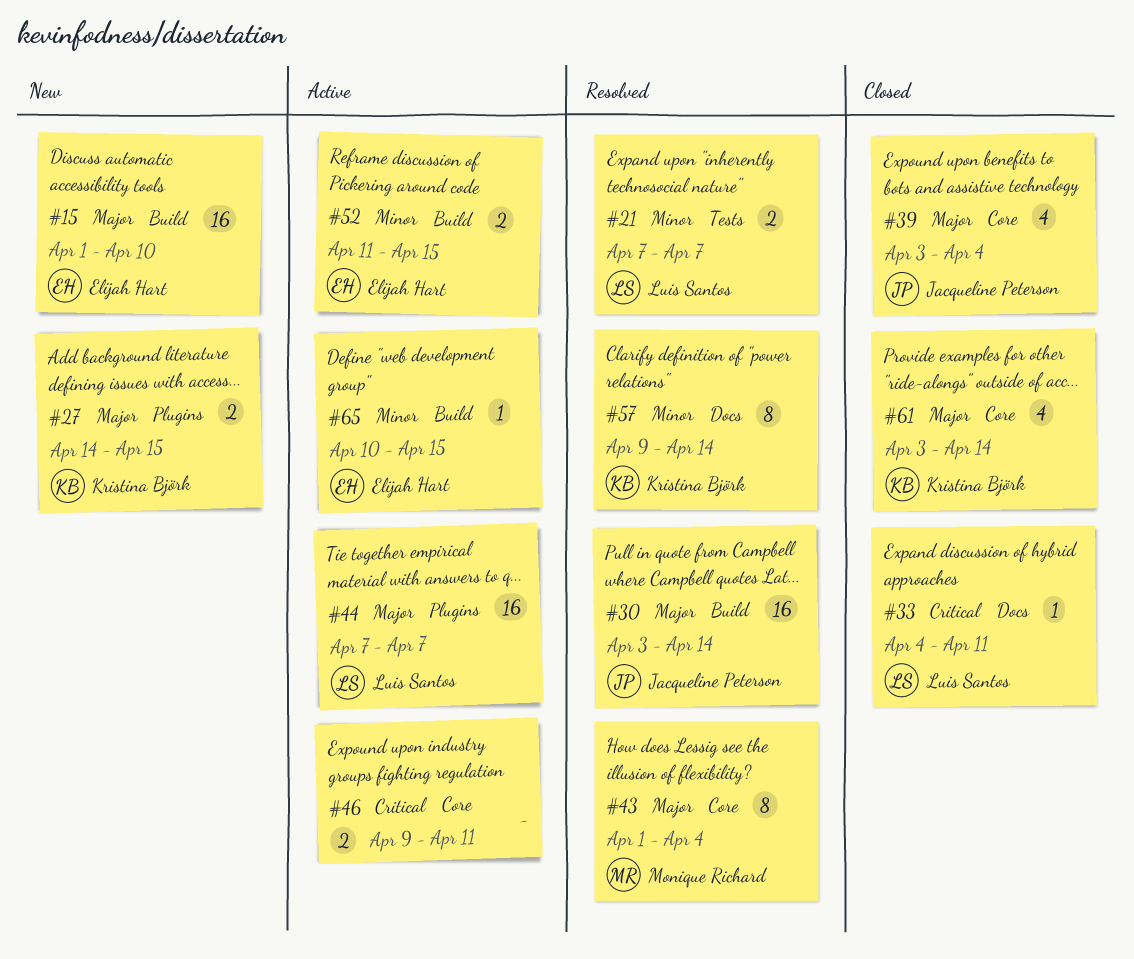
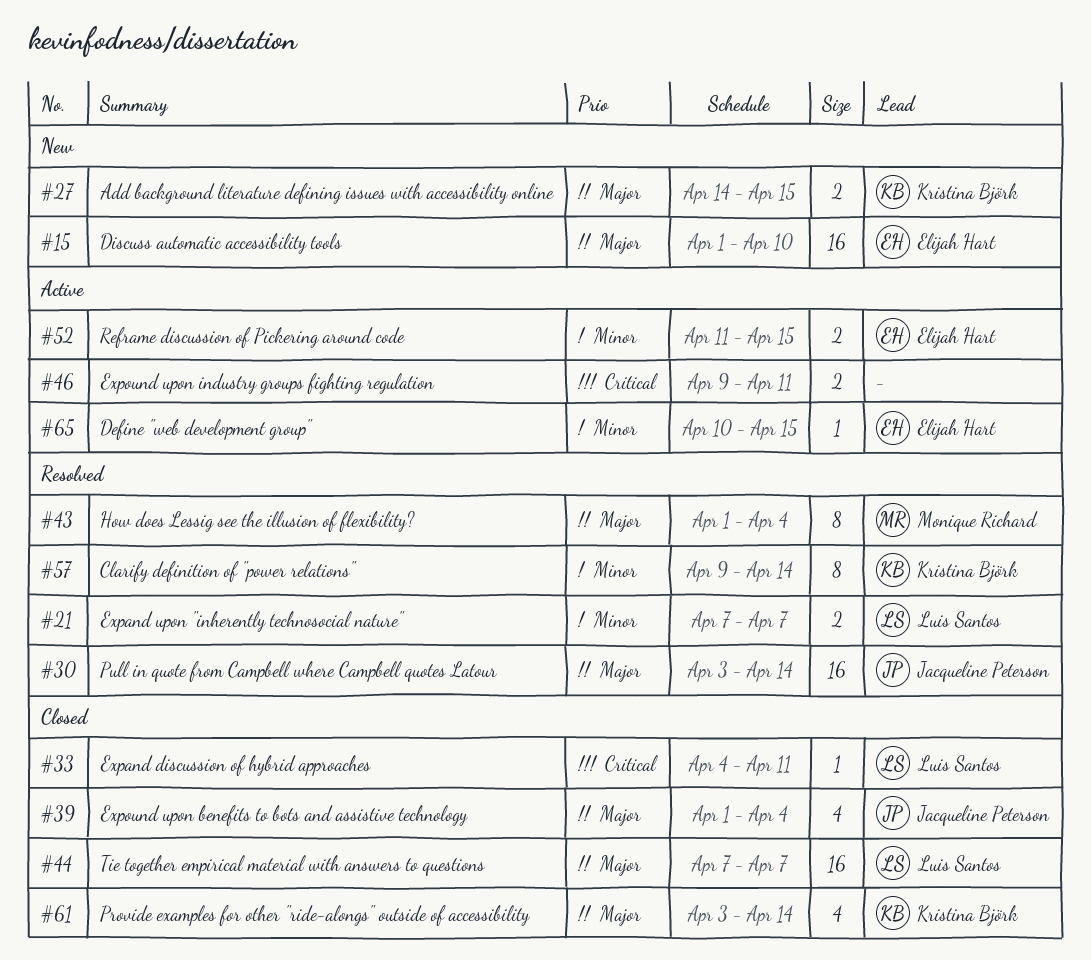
#39, start: Apr 3 -> Apr 1
#44, status: Active -> Closed

